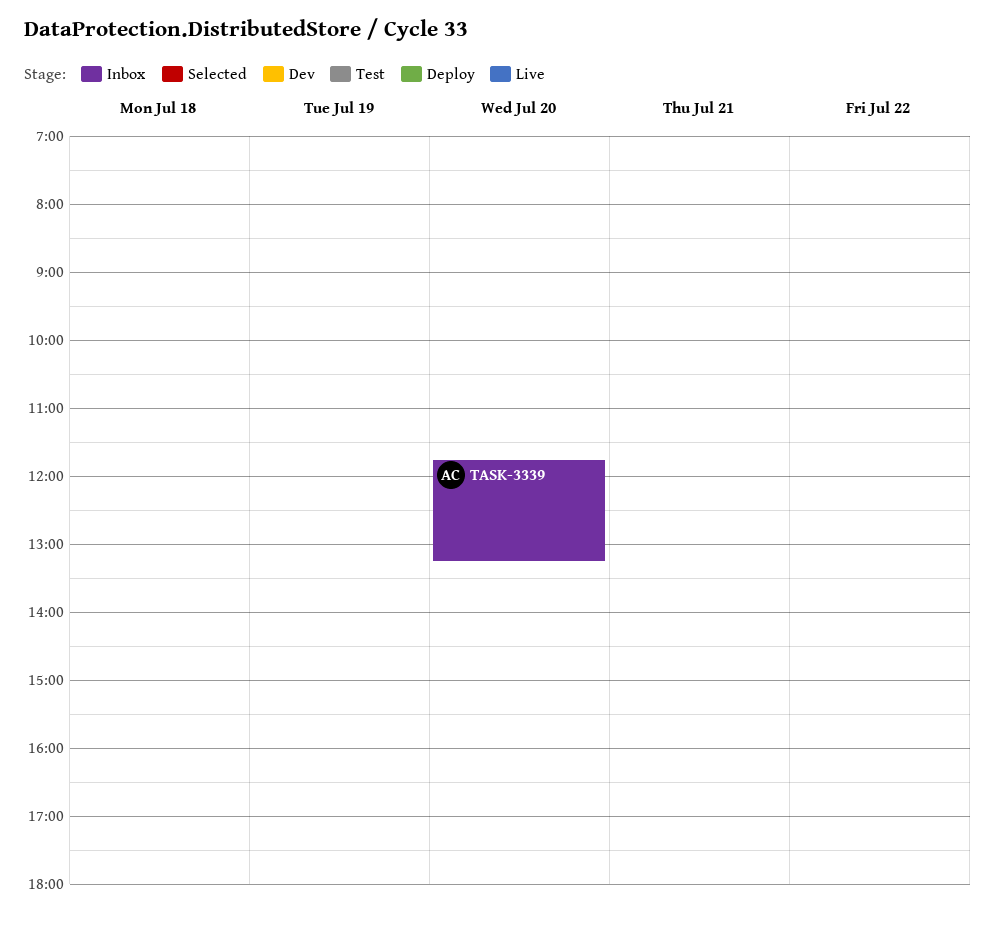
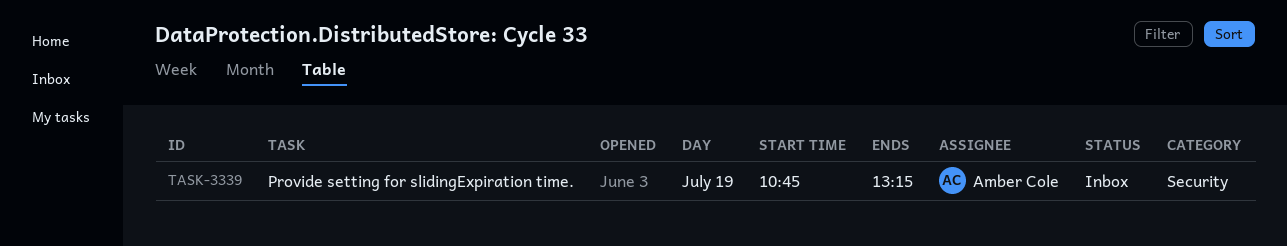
TASK-3339, day: Jul 20 -> Jul 19
TASK-3339, begins: 11:45 -> 10:45

